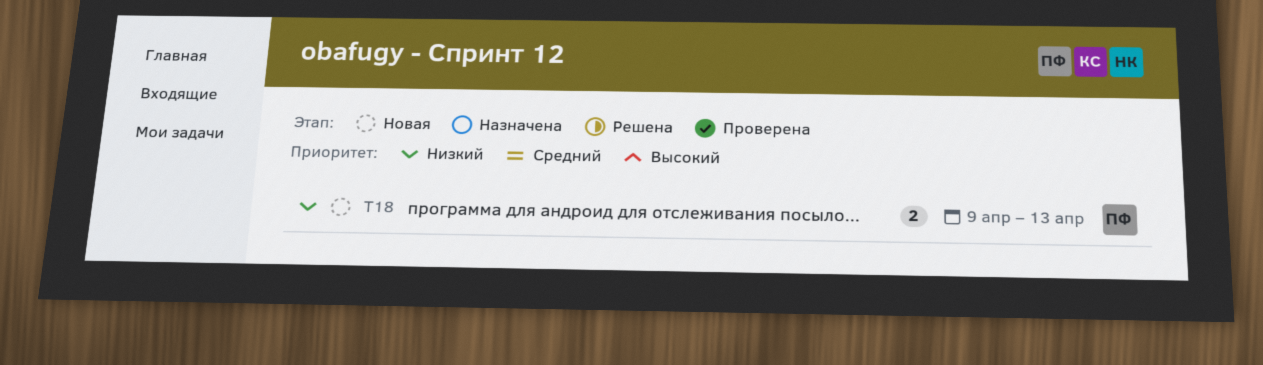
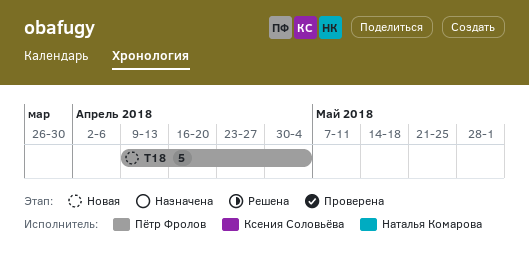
T18, estimate: 2 -> 5
T18, due: Apr 13 -> May 4

